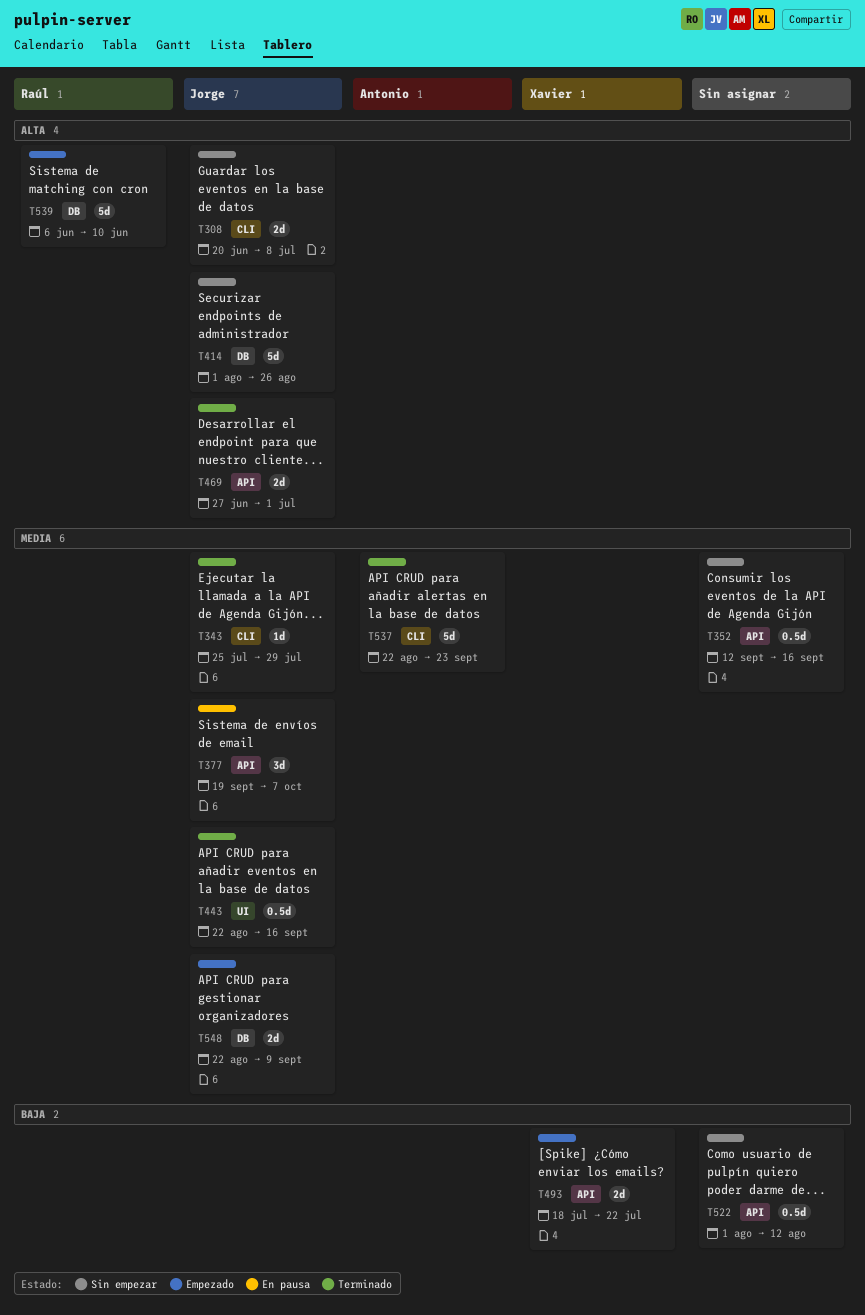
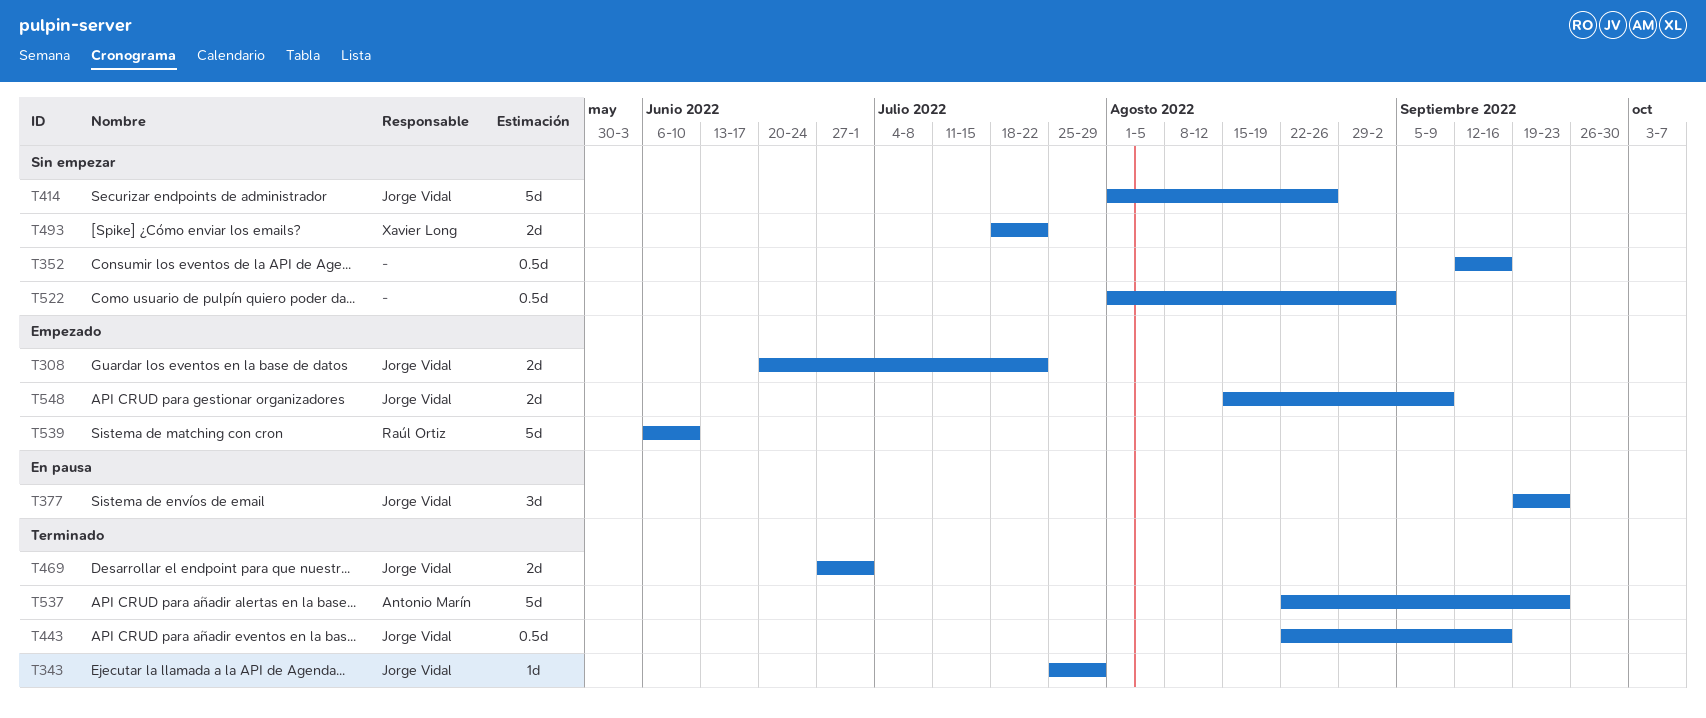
T308, status: Sin empezar -> Empezado
T308, due: Jul 8 -> Jul 22
T377, due: Oct 7 -> Sep 23
T493, status: Empezado -> Sin empezar
T522, due: Aug 12 -> Sep 2
T548, start: Aug 22 -> Aug 15

